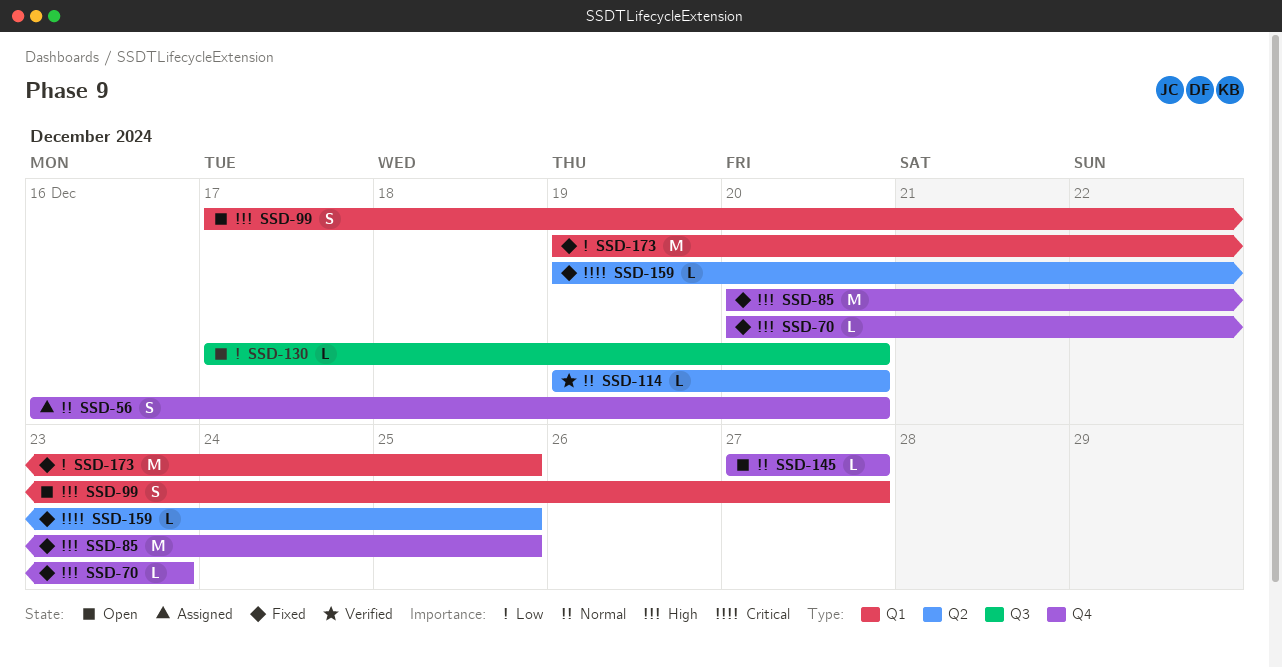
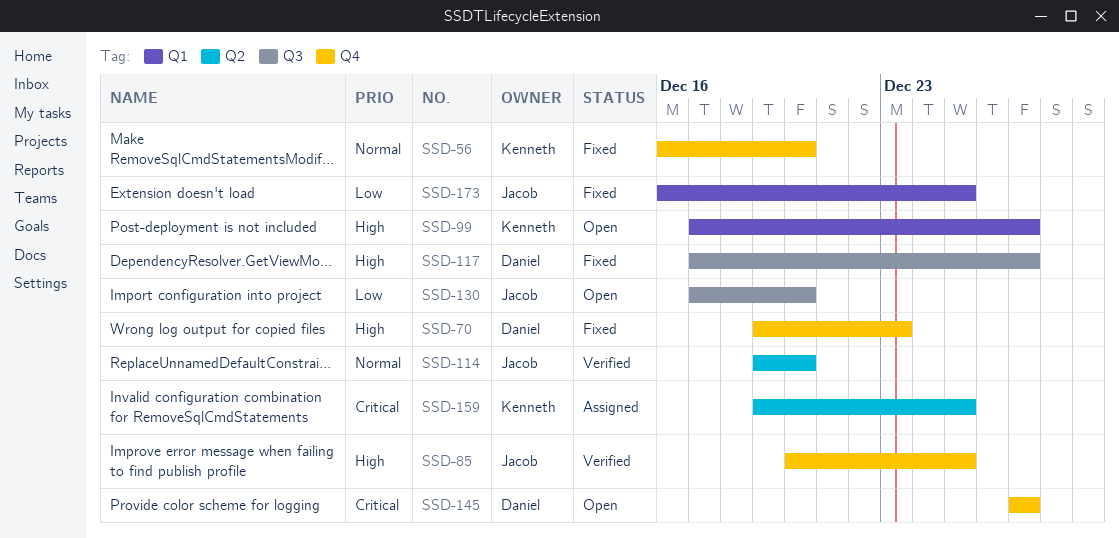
SSD-56, status: Assigned -> Fixed
SSD-70, start: Dec 20 -> Dec 19
SSD-85, status: Fixed -> Verified
SSD-117: none -> present
SSD-145, priority: Normal -> Critical
SSD-159, status: Fixed -> Assigned
SSD-173, start: Dec 19 -> Dec 16

